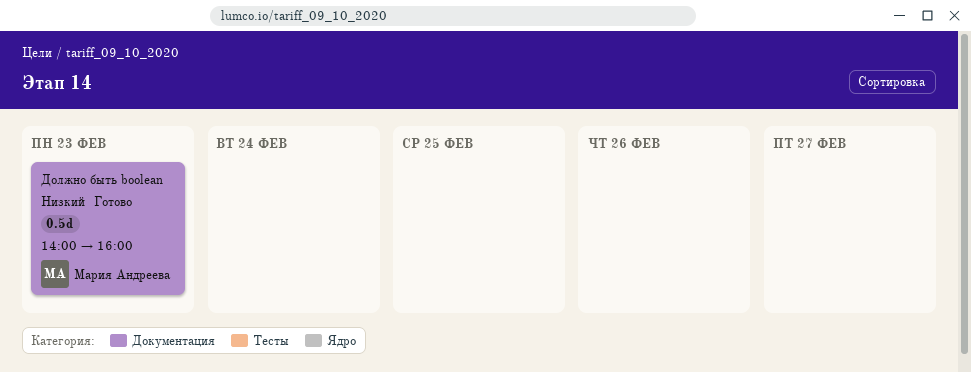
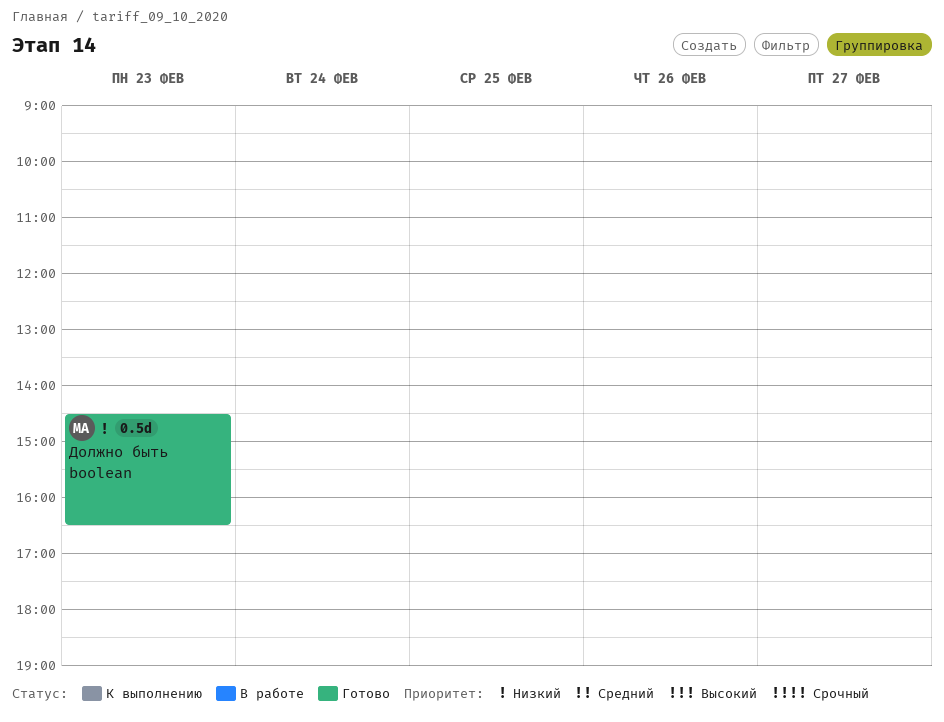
Должно быть boolean, begins: 14:00 -> 14:30
Должно быть boolean, ends: 16:00 -> 16:30

